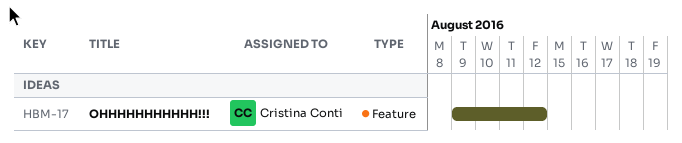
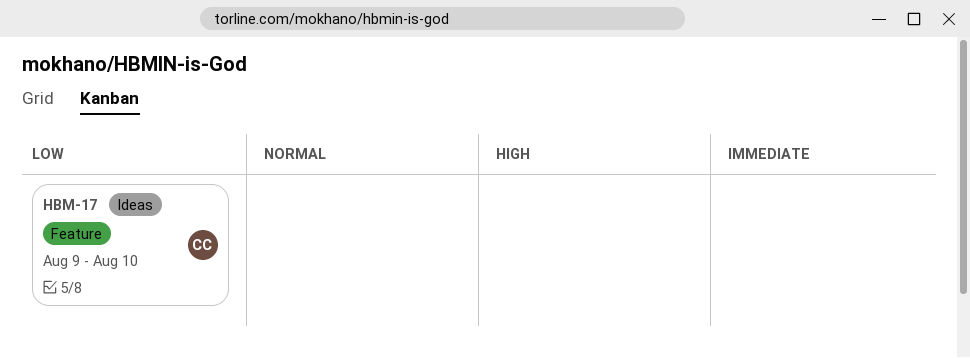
HBM-17, due: Aug 12 -> Aug 10

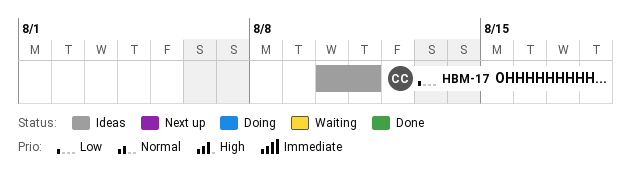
HBM-17, start: Aug 9 -> Aug 10
HBM-17, due: Aug 10 -> Aug 11

